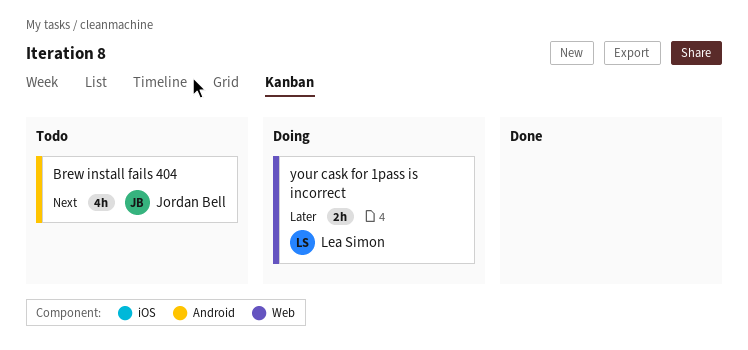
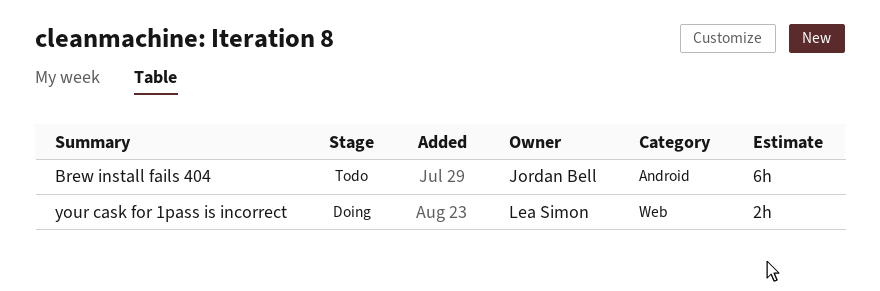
Brew install fails 404, estimate: 4h -> 6h

